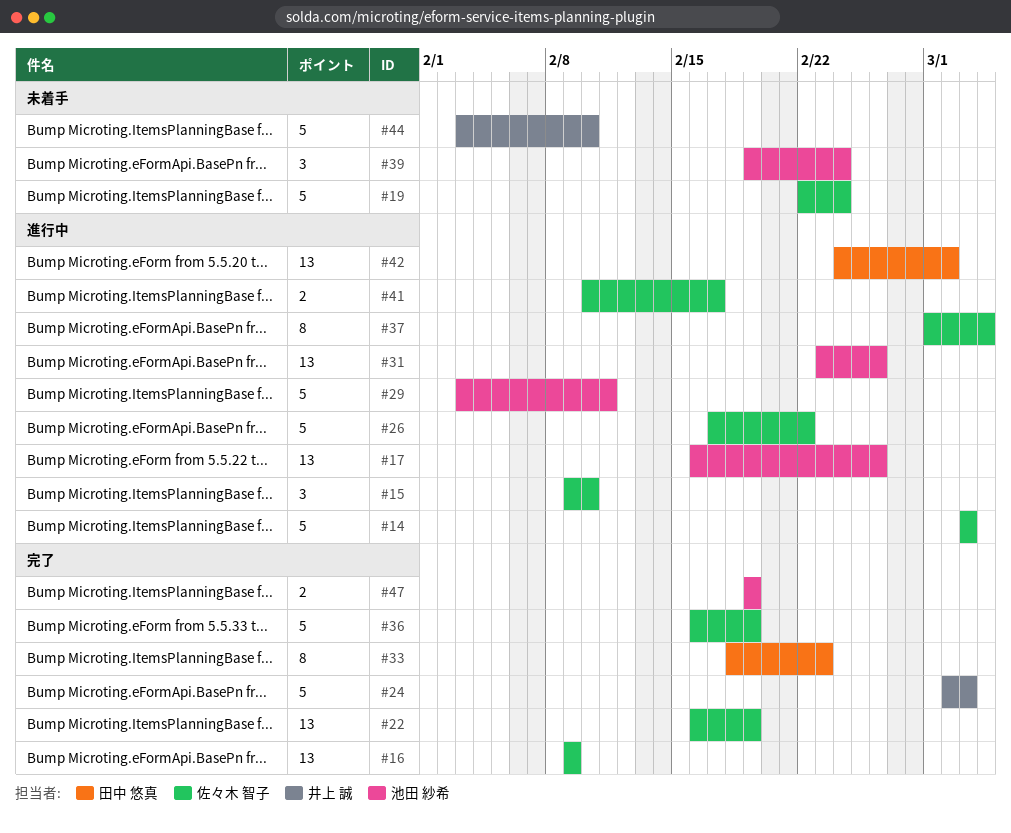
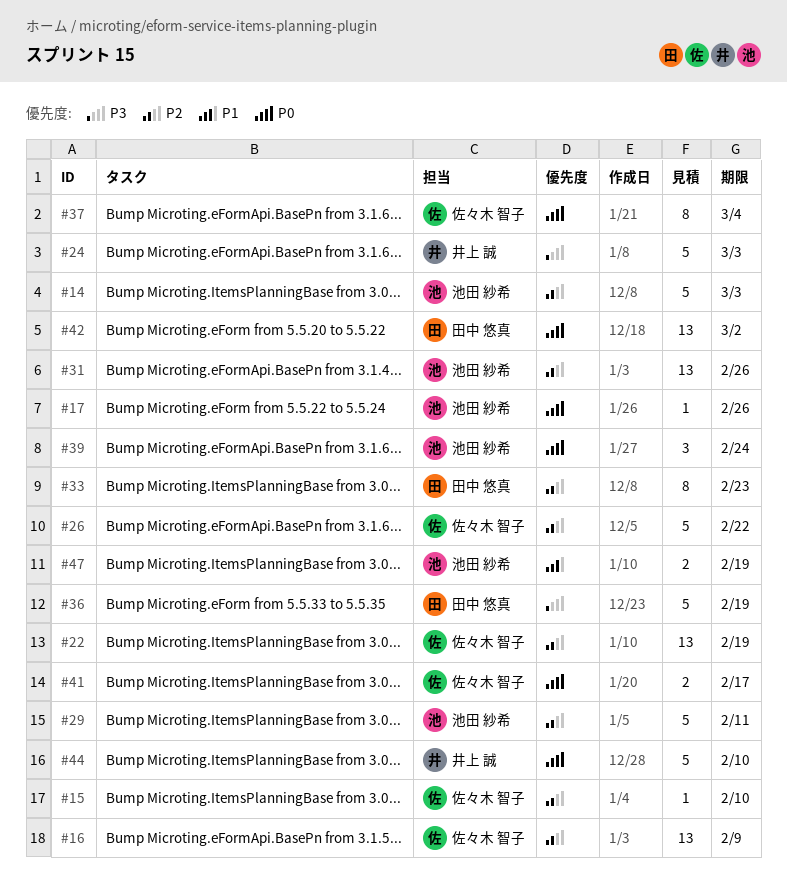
#14, owner: 佐々木 智子 -> 池田 紗希
#15, estimate: 3 -> 1
#17, estimate: 13 -> 1
#19: present -> none
#36, owner: 佐々木 智子 -> 田中 悠真

